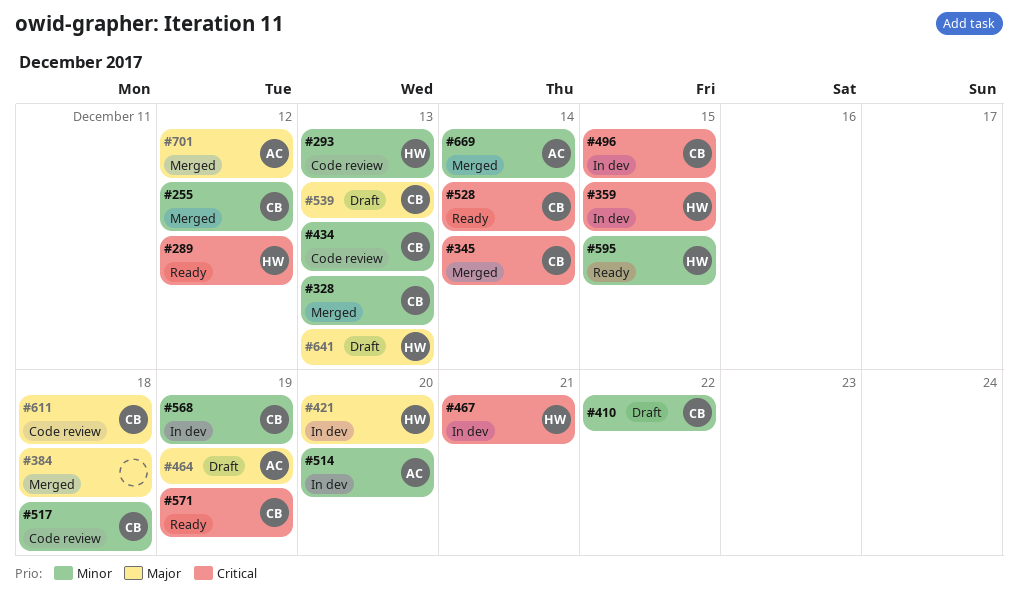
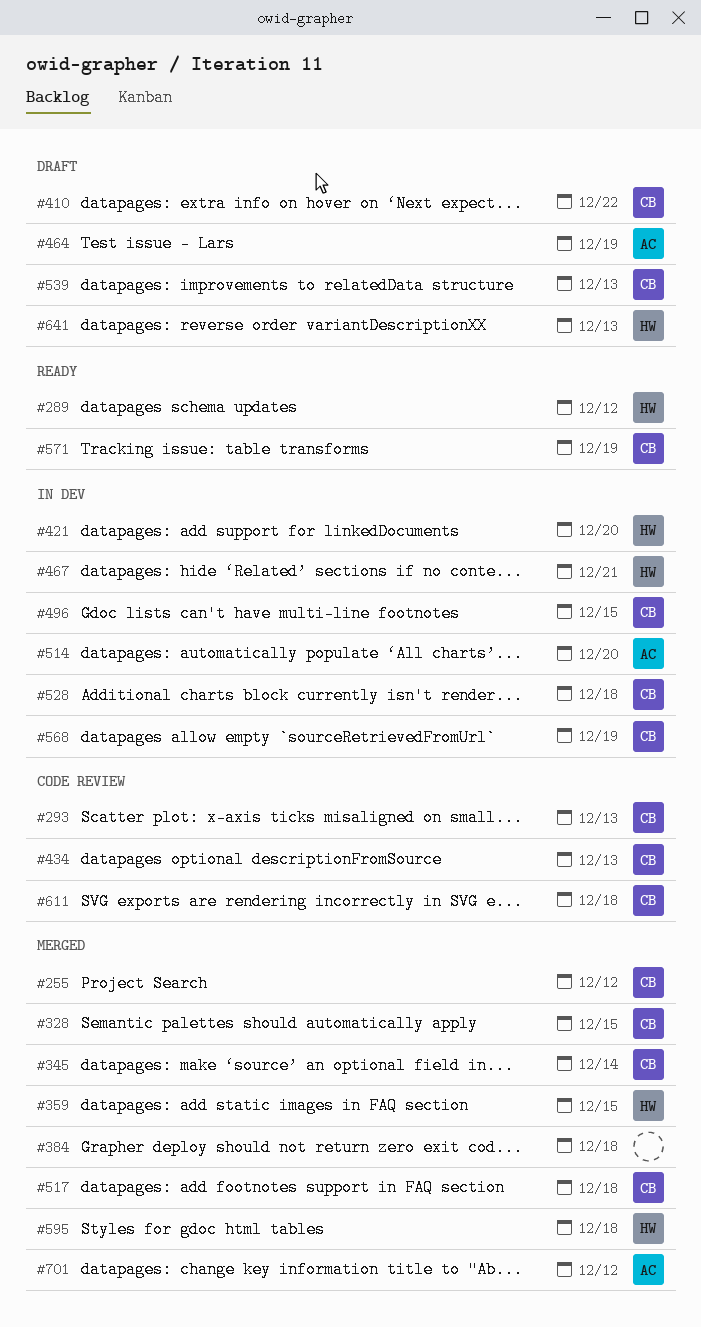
#293, owner: HW -> CB
#328, due: Dec 13 -> Dec 15
#359, status: In dev -> Merged
#517, status: Code review -> Merged
#528, status: Ready -> In dev
#528, due: Dec 14 -> Dec 18
#595, status: Ready -> Merged
#595, due: Dec 15 -> Dec 18
#669: present -> none

